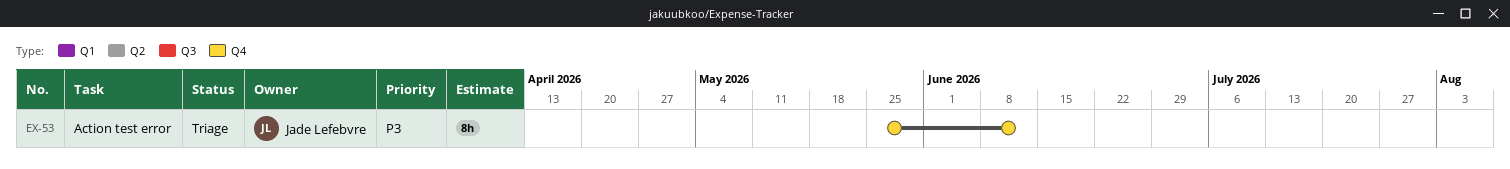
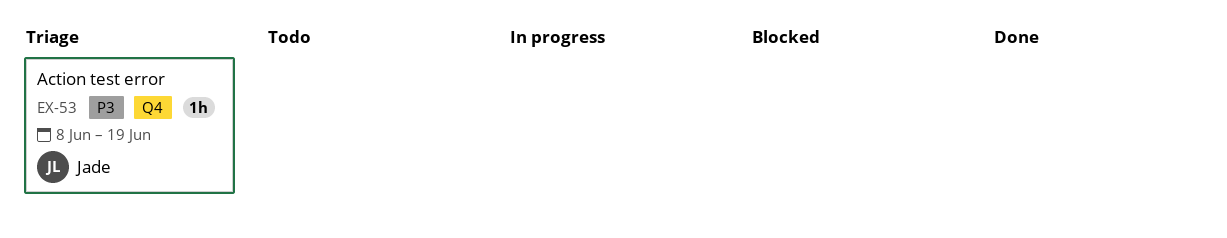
EX-53, estimate: 8h -> 1h
EX-53, start: May 25 -> Jun 8
EX-53, due: Jun 12 -> Jun 19

